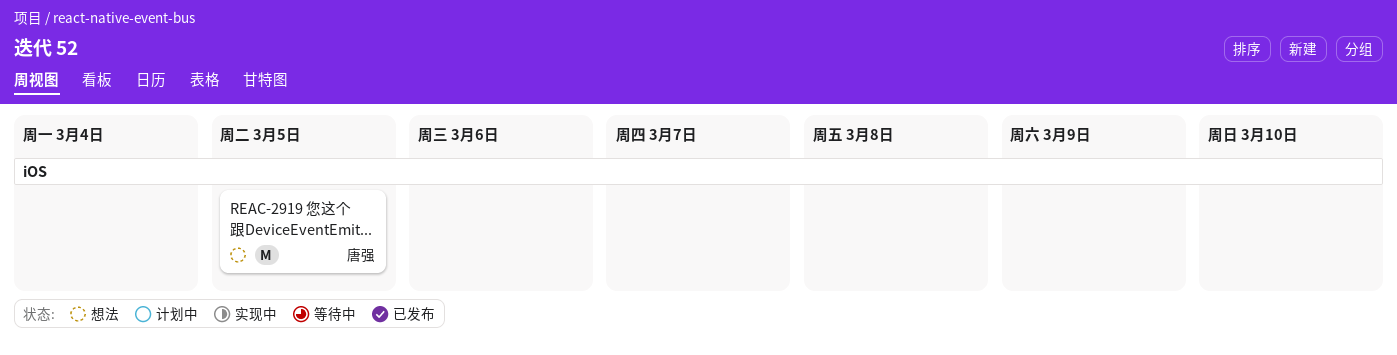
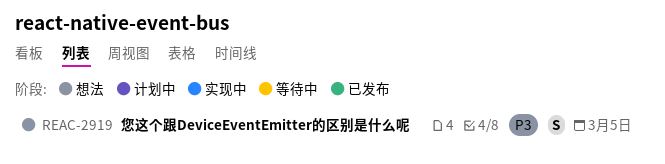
REAC-2919, estimate: M -> S

